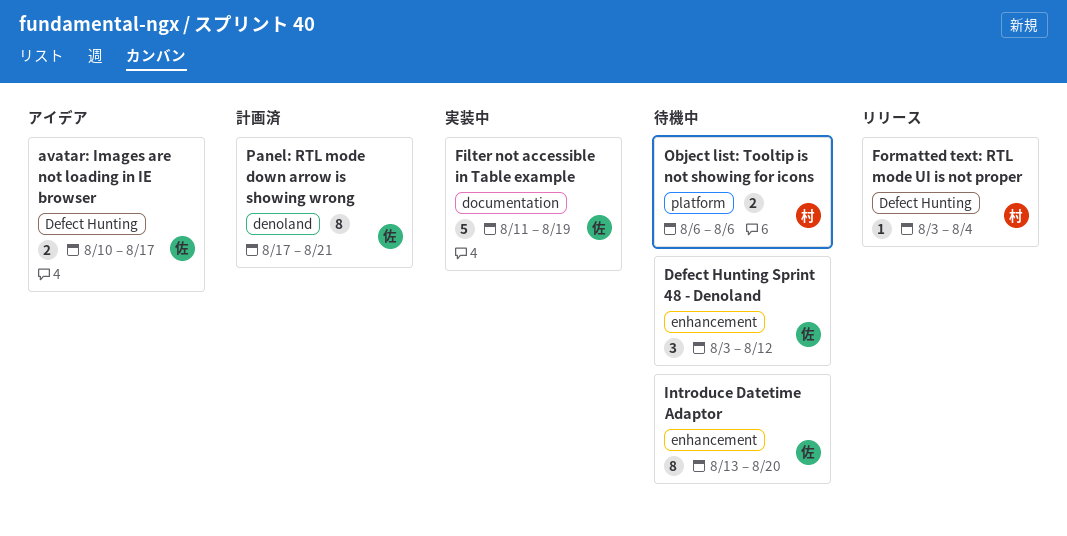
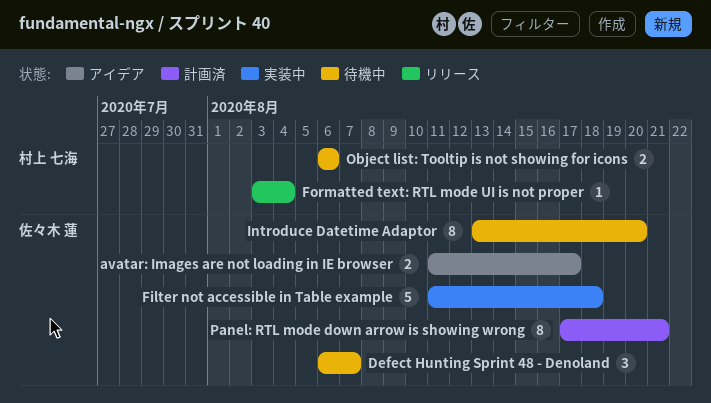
avatar: Images are not loading in IE browser, start: Aug 10 -> Aug 11
Defect Hunting Sprint 48 - Denoland, start: Aug 3 -> Aug 6
Defect Hunting Sprint 48 - Denoland, due: Aug 12 -> Aug 7
Filter not accessible in Table example, due: Aug 19 -> Aug 18

